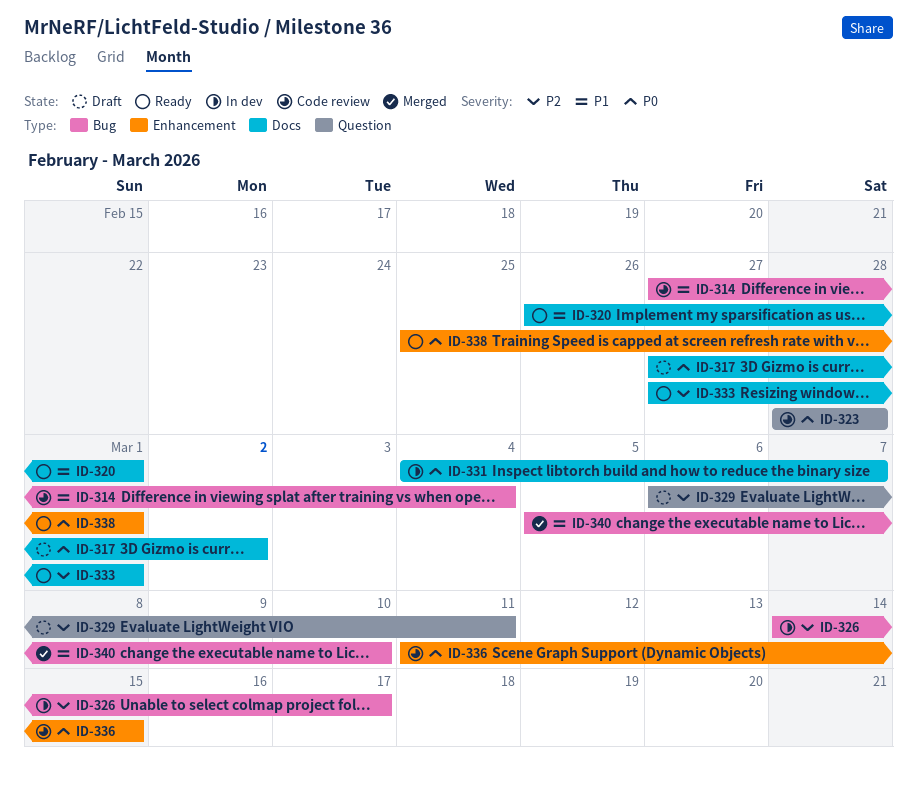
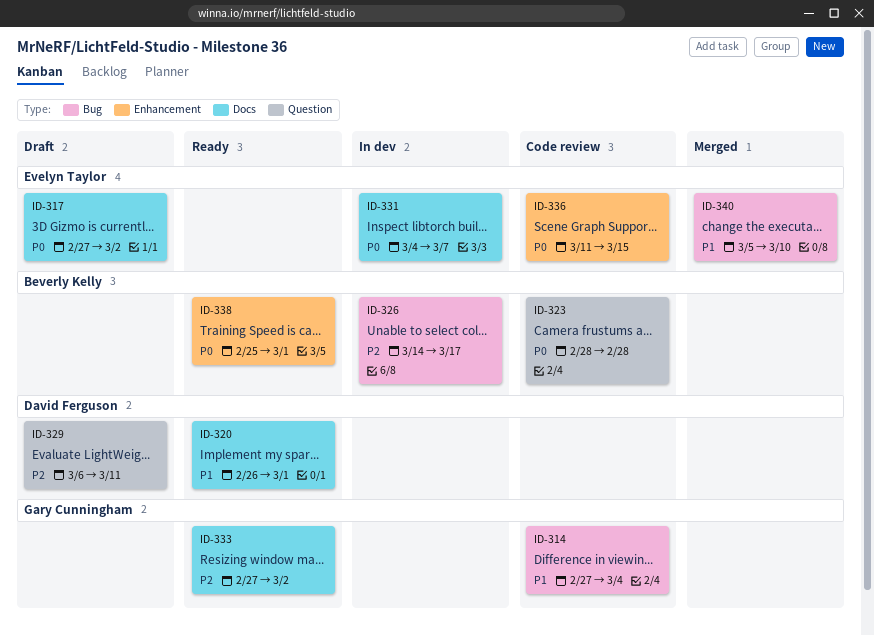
ID-333, due: Mar 1 -> Mar 2

